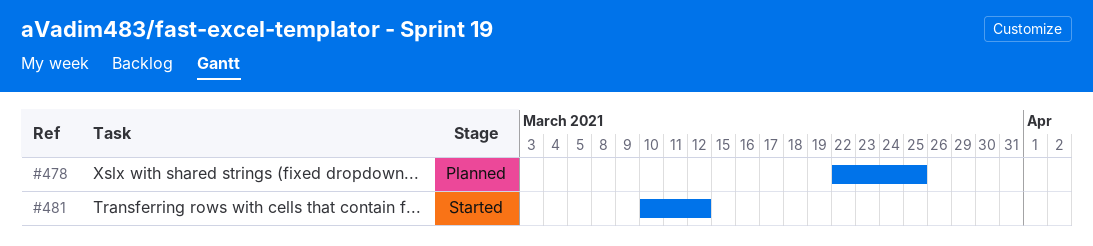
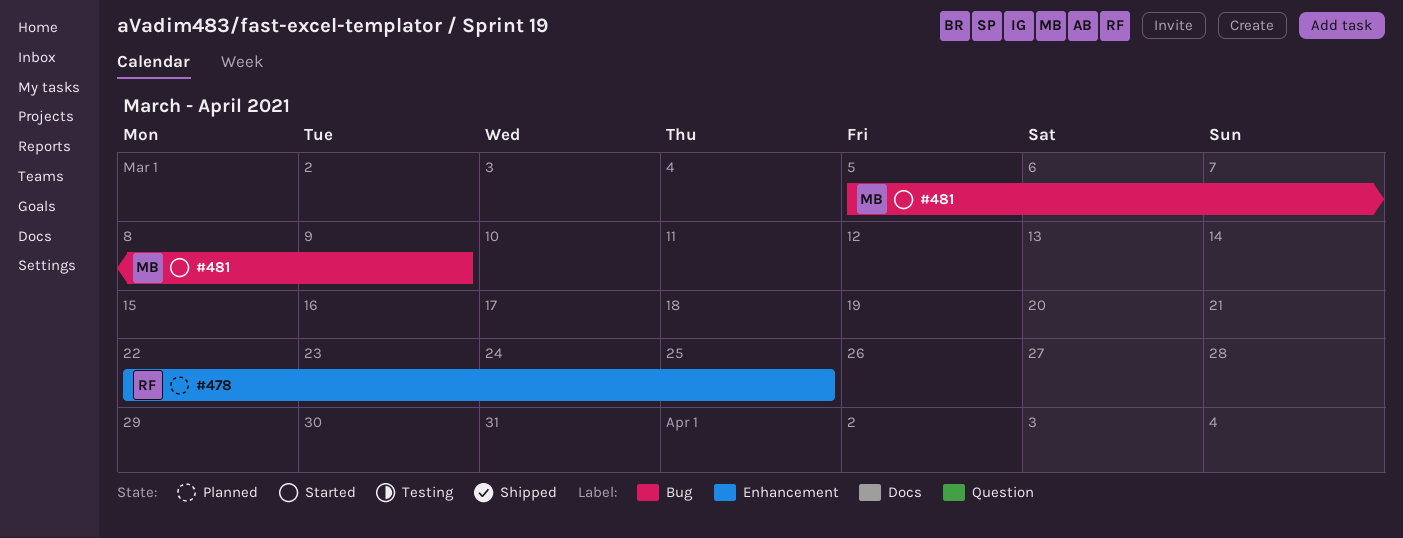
#481, start: Mar 10 -> Mar 5
#481, due: Mar 12 -> Mar 9

